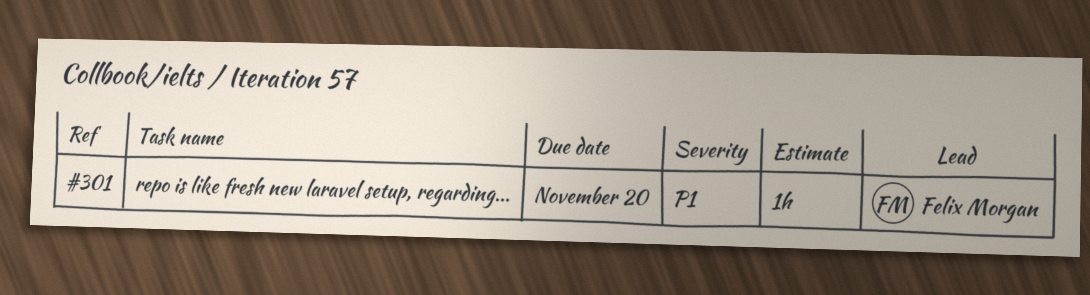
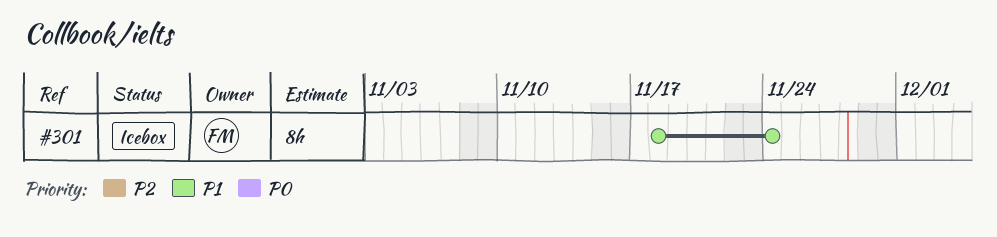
#301, estimate: 1h -> 8h
#301, due: Nov 20 -> Nov 24

